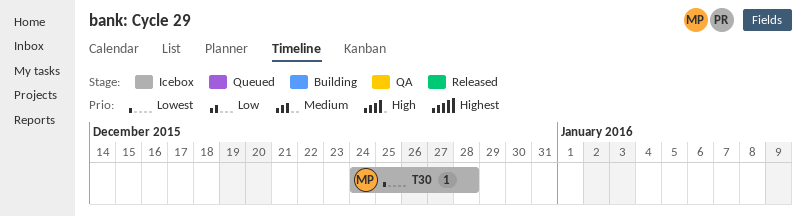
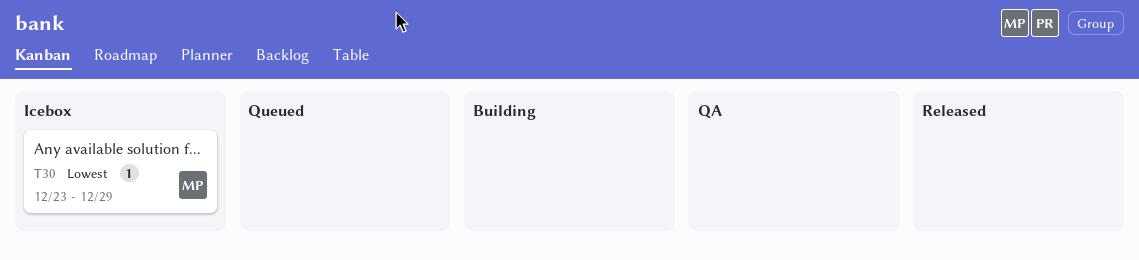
T30, start: Dec 24 -> Dec 23
T30, due: Dec 28 -> Dec 29

